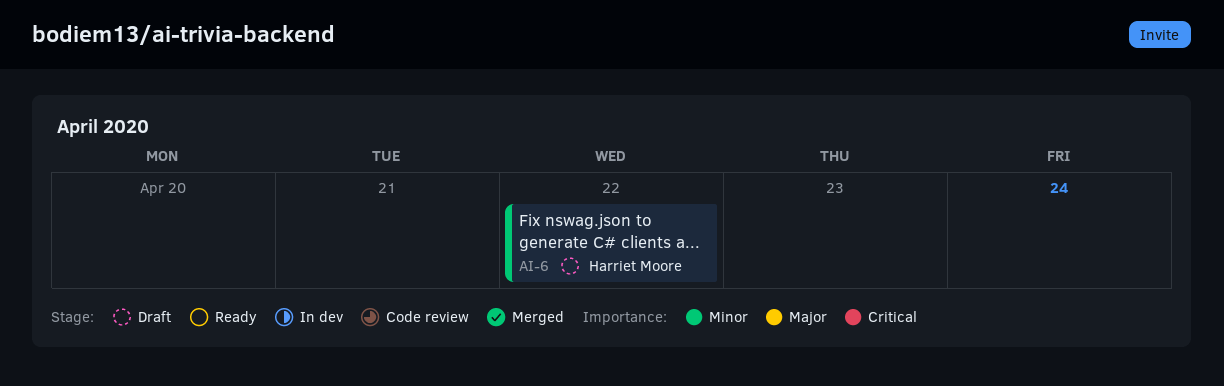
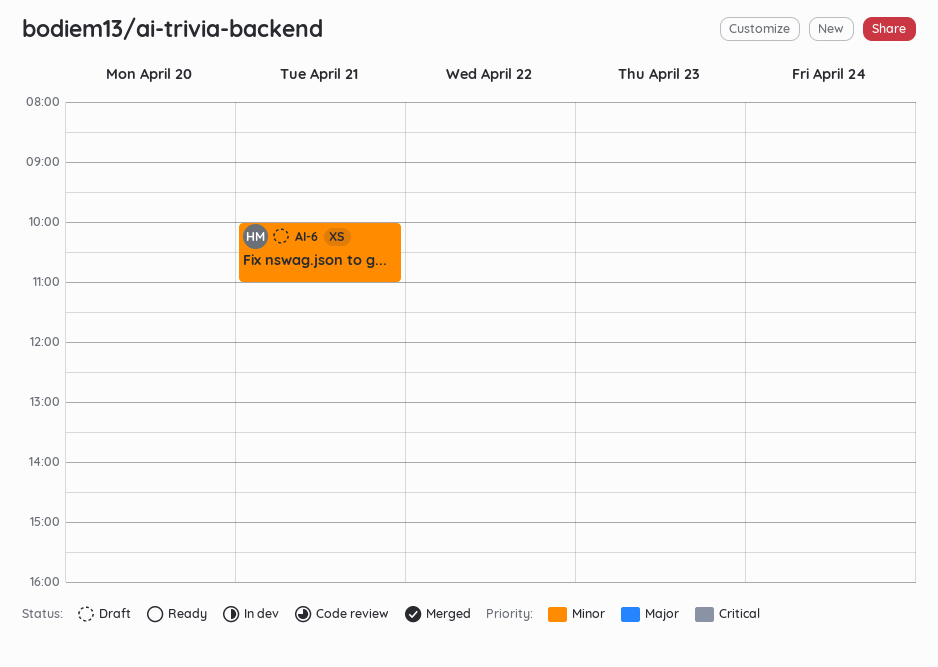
AI-6, day: Apr 22 -> Apr 21

